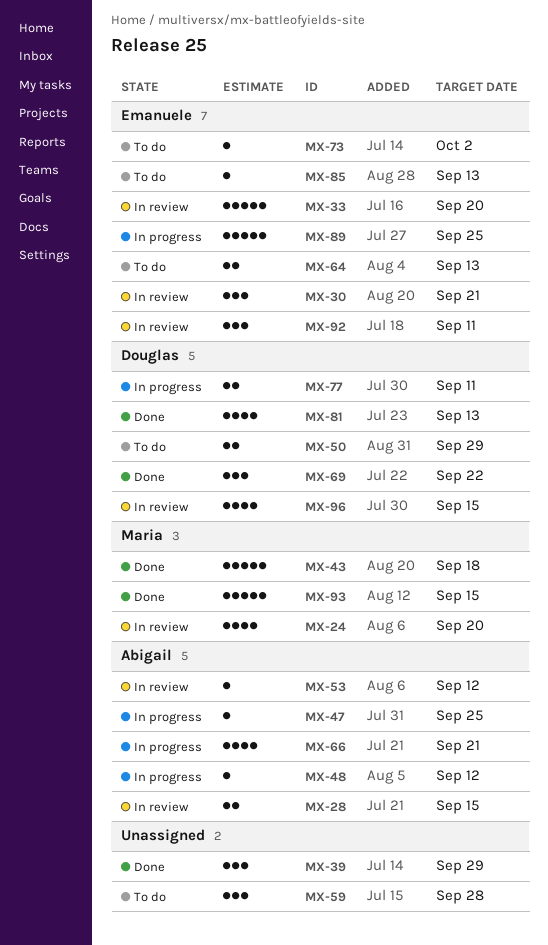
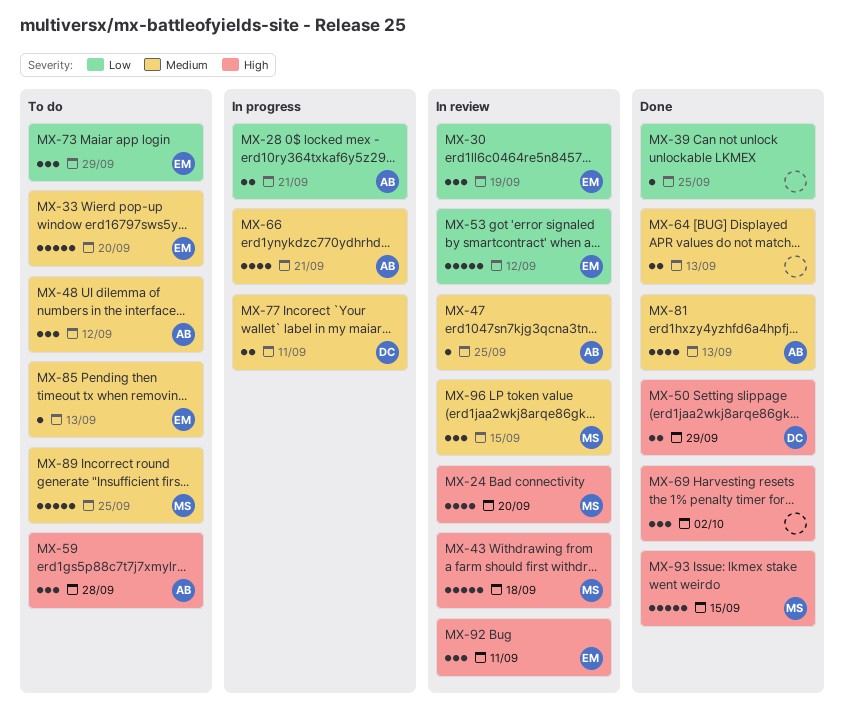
MX-28, status: In review -> In progress
MX-28, due: Sep 15 -> Sep 21
MX-30, due: Sep 21 -> Sep 19
MX-33, status: In review -> To do
MX-39, estimate: 3 -> 1
MX-39, due: Sep 29 -> Sep 25
MX-43, status: Done -> In review
MX-47, status: In progress -> In review
MX-48, status: In progress -> To do
MX-48, estimate: 1 -> 3
MX-50, status: To do -> Done
MX-53, owner: Abigail -> Emanuele
MX-53, estimate: 1 -> 5
MX-59, owner: none -> Abigail
MX-64, status: To do -> Done
MX-64, owner: Emanuele -> none
MX-69, owner: Douglas -> none
MX-69, due: Sep 22 -> Oct 2
MX-73, estimate: 1 -> 3
MX-73, due: Oct 2 -> Sep 29
MX-81, owner: Douglas -> Abigail
MX-89, status: In progress -> To do
MX-89, owner: Emanuele -> Maria
MX-96, owner: Douglas -> Maria
MX-96, estimate: 4 -> 3

